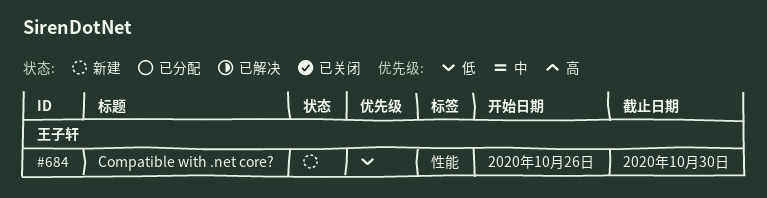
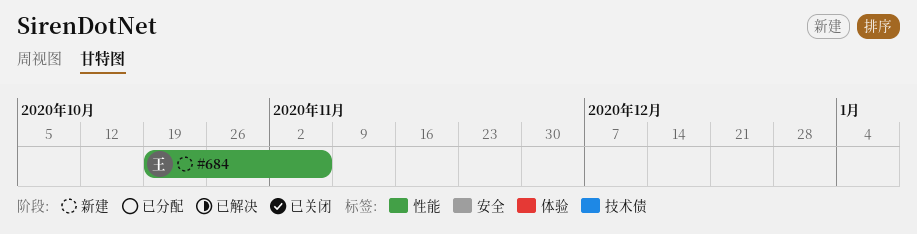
#684, start: Oct 26 -> Oct 19
#684, due: Oct 30 -> Nov 6

